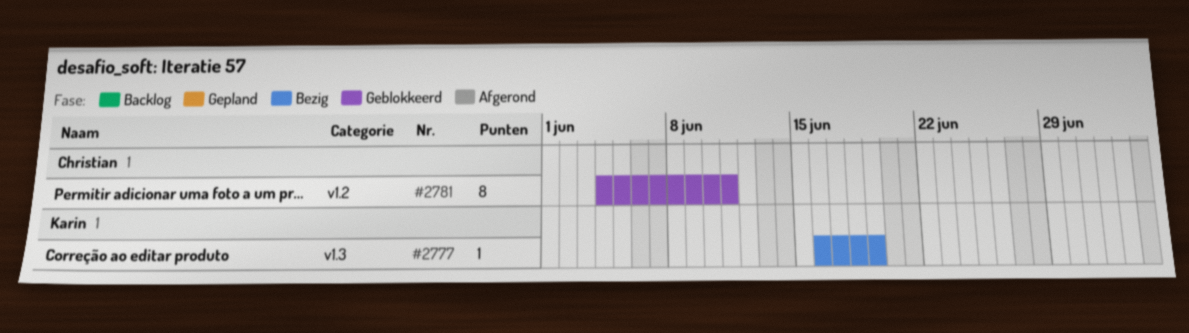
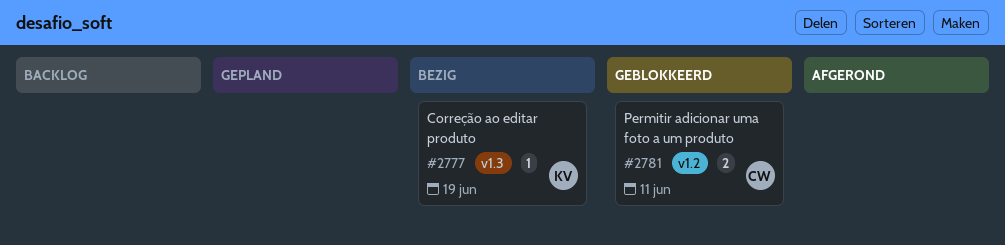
#2781, estimate: 8 -> 2

